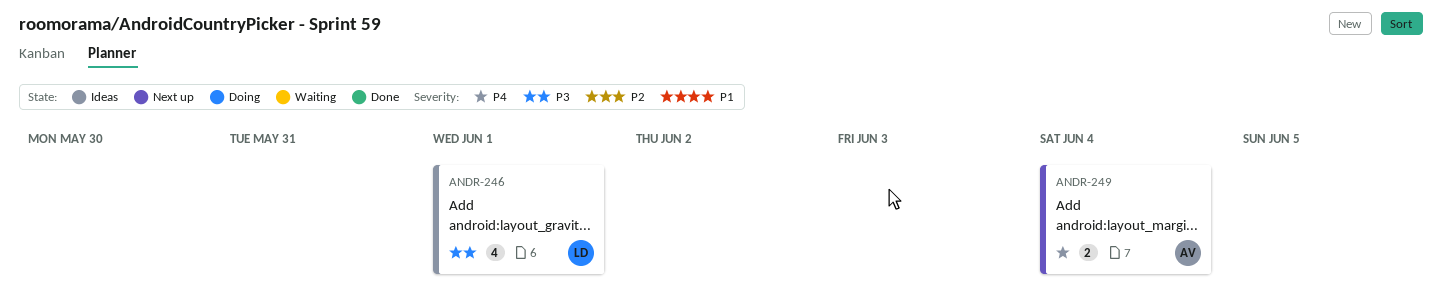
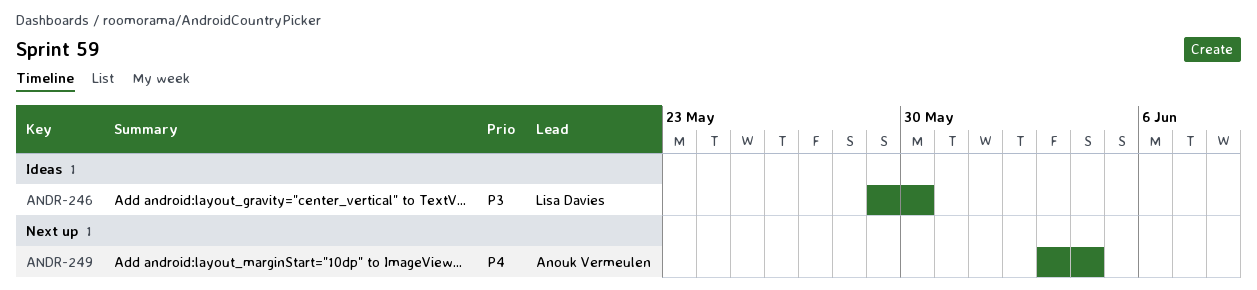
ANDR-246, due: Jun 1 -> May 30

